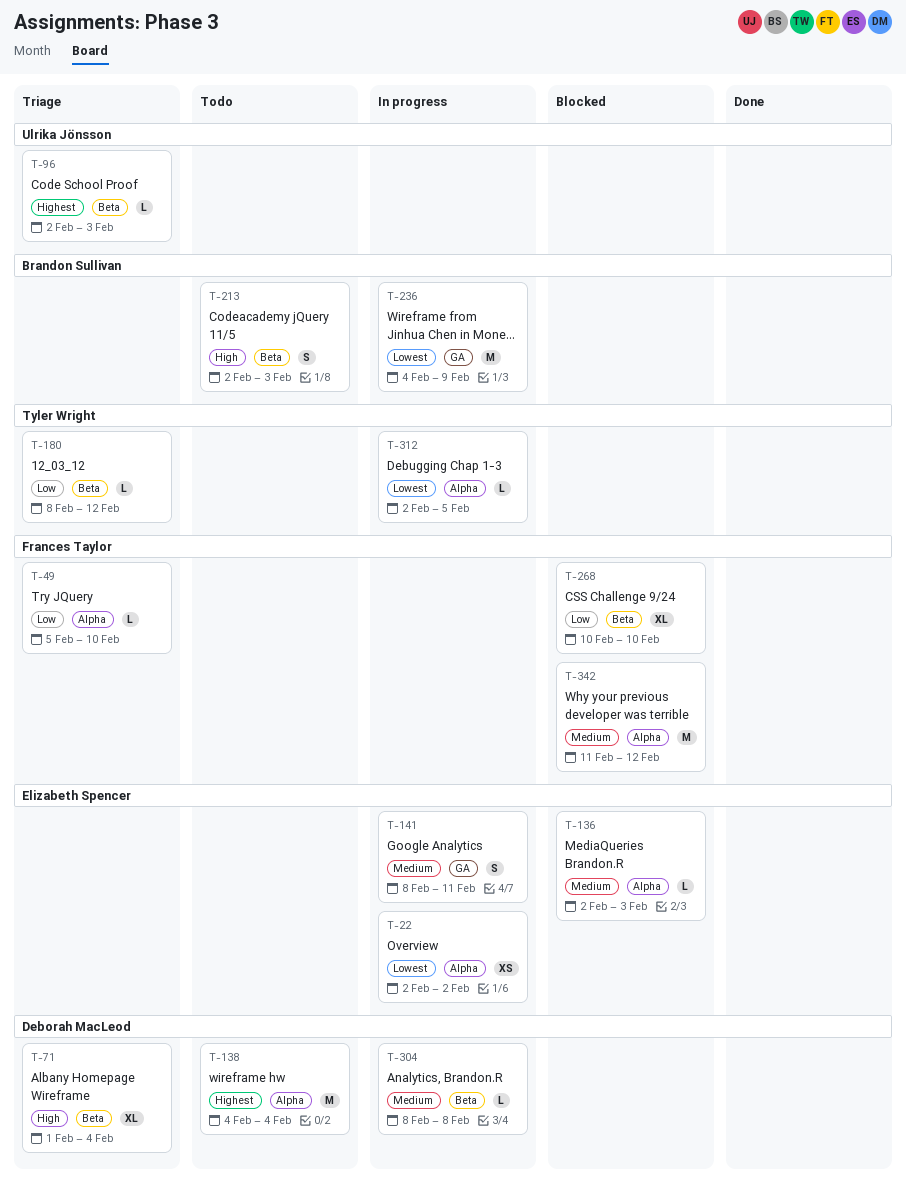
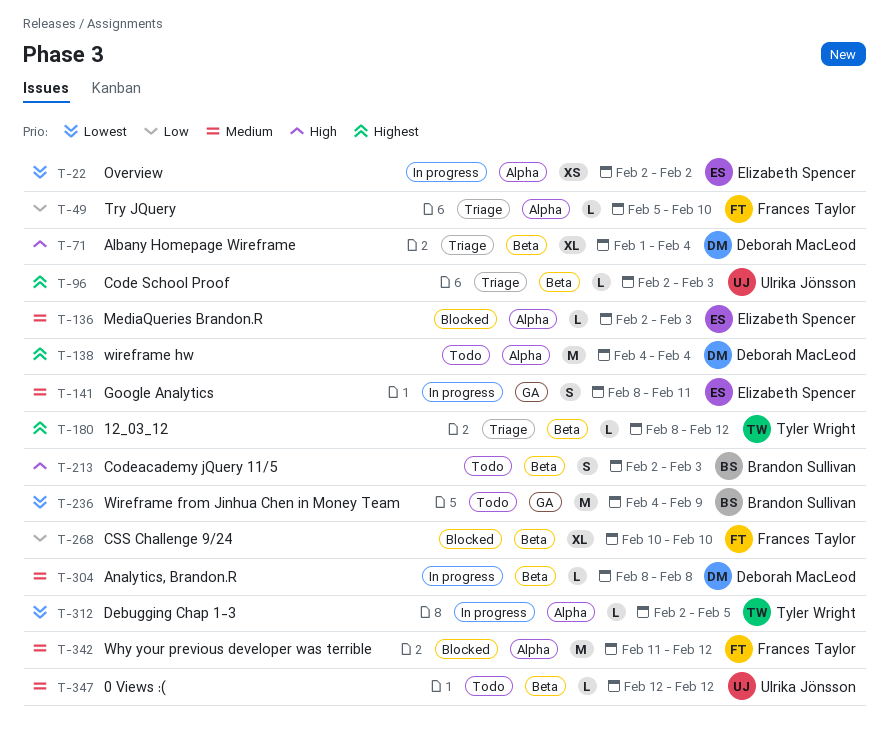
T-180, priority: Low -> Highest
T-236, status: In progress -> Todo
T-347: none -> present

